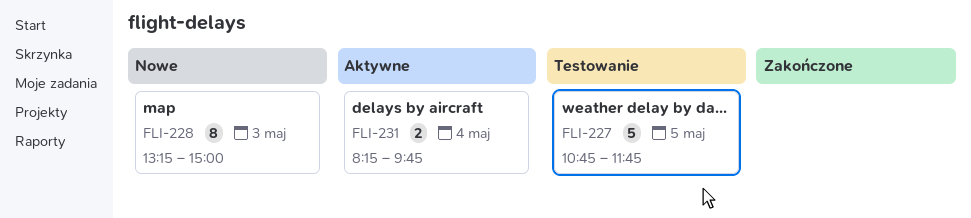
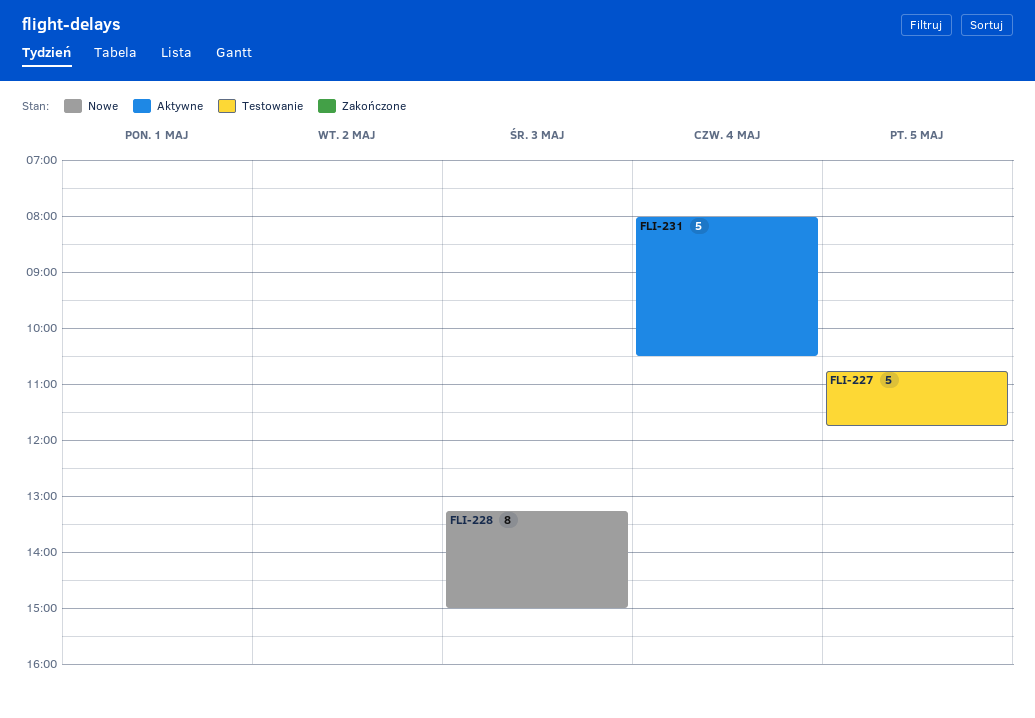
FLI-231, estimate: 2 -> 5
FLI-231, begins: 08:15 -> 08:00
FLI-231, ends: 09:45 -> 10:30

